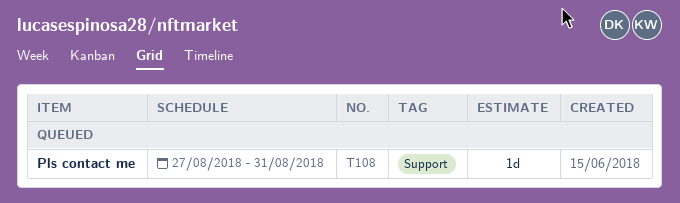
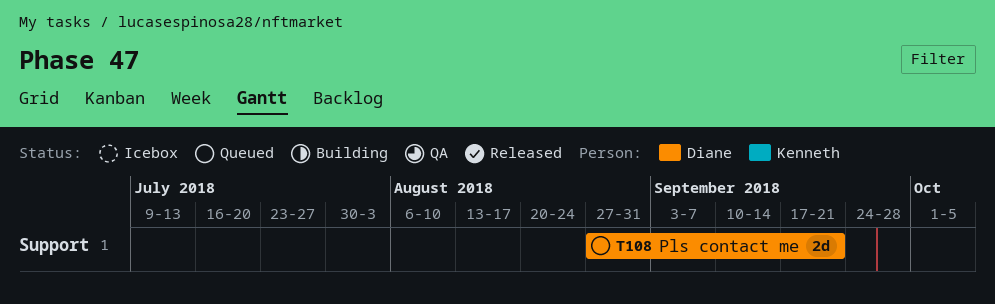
T108, estimate: 1d -> 2d
T108, due: Aug 31 -> Sep 21

